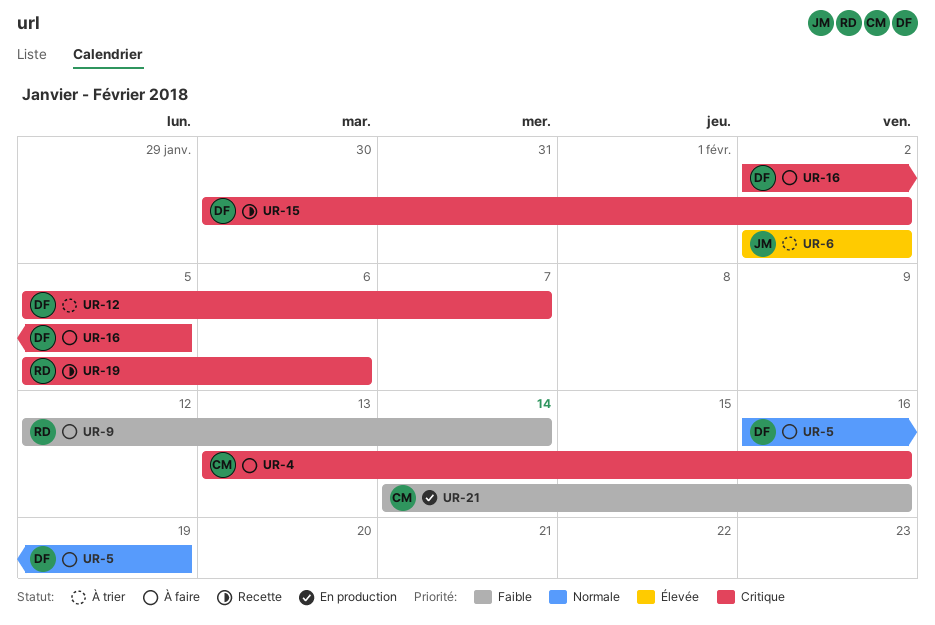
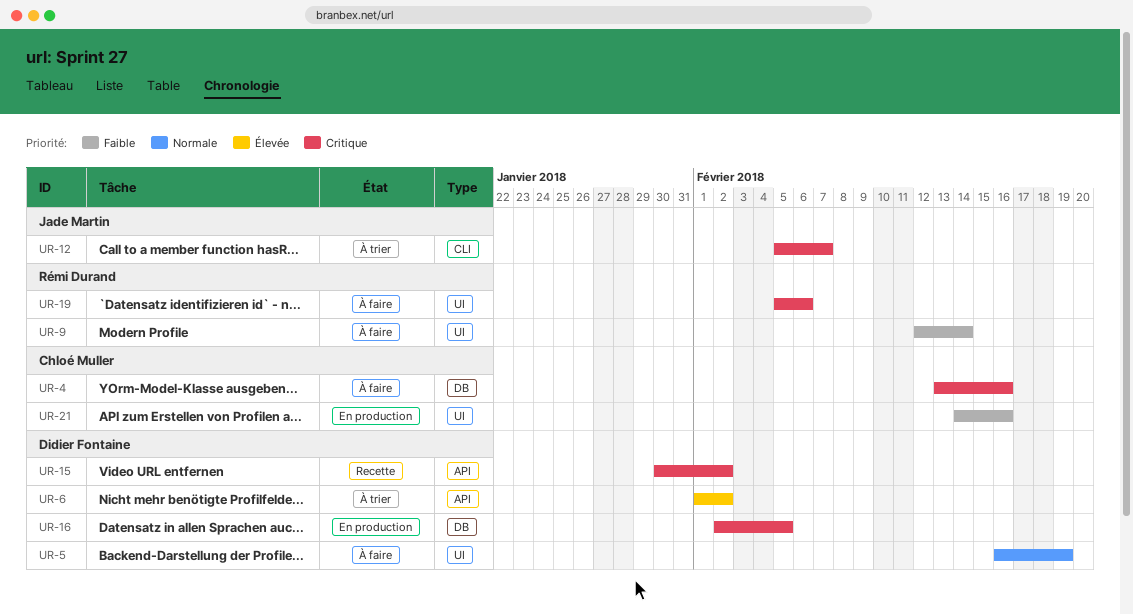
UR-6, owner: Jade Martin -> Didier Fontaine
UR-6, start: Feb 2 -> Feb 1
UR-12, owner: Didier Fontaine -> Jade Martin
UR-16, status: À faire -> En production
UR-19, status: Recette -> À faire

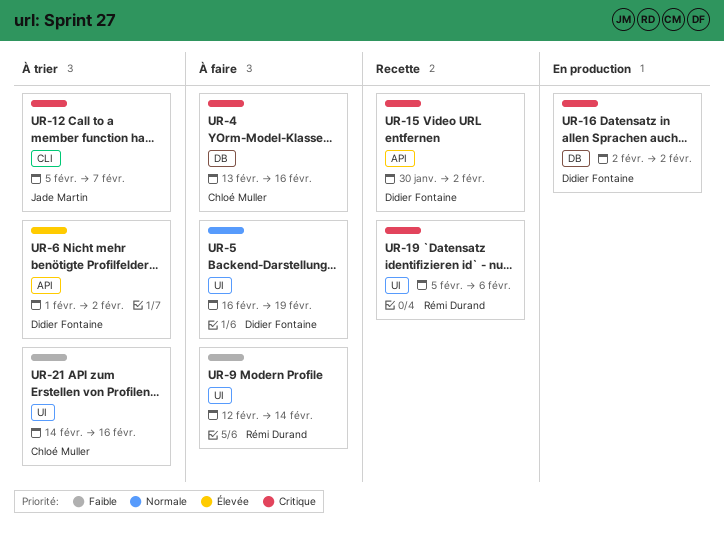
UR-16, due: Feb 5 -> Feb 2
UR-19, status: À faire -> Recette
UR-21, status: En production -> À trier

